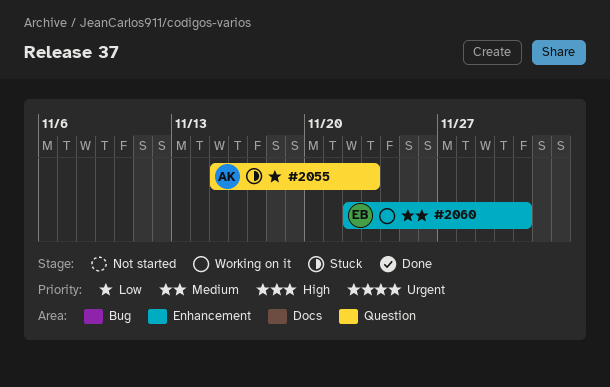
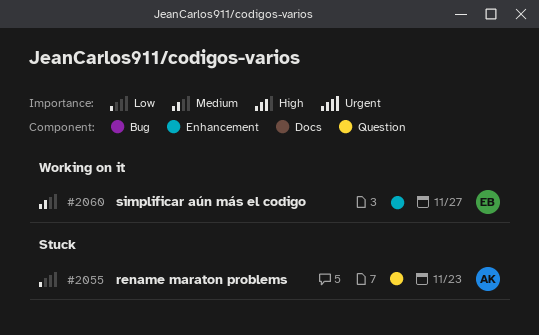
#2060, due: Dec 1 -> Nov 27

